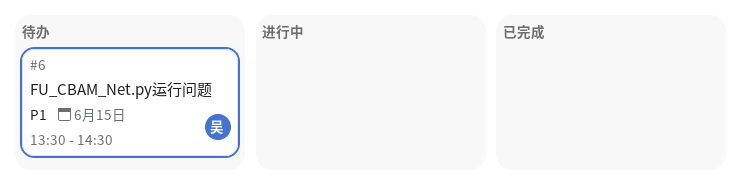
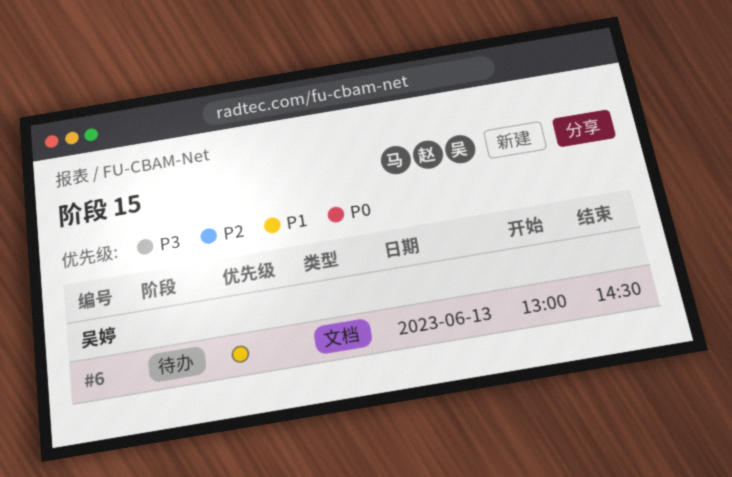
#6, day: Jun 15 -> Jun 13
#6, begins: 13:30 -> 13:00

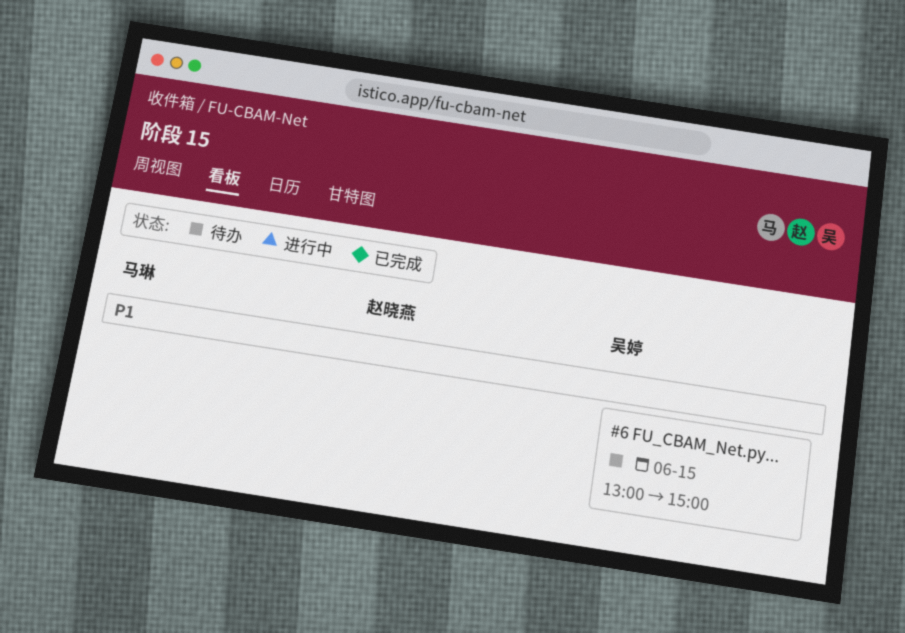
#6, day: Jun 13 -> Jun 15
#6, ends: 14:30 -> 15:00

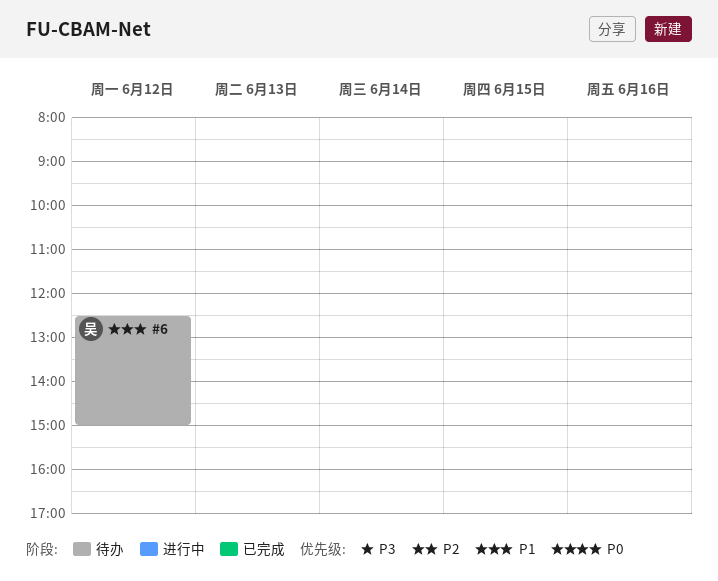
#6, day: Jun 15 -> Jun 12
#6, begins: 13:00 -> 12:30

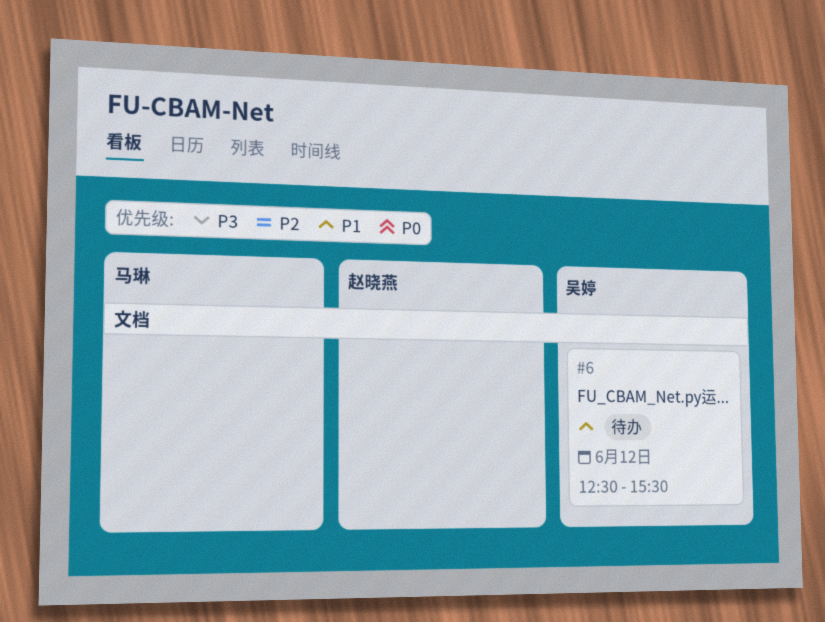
#6, ends: 15:00 -> 15:30

